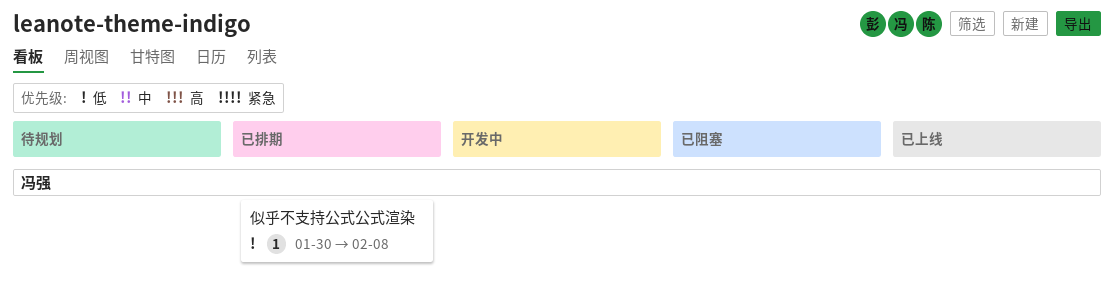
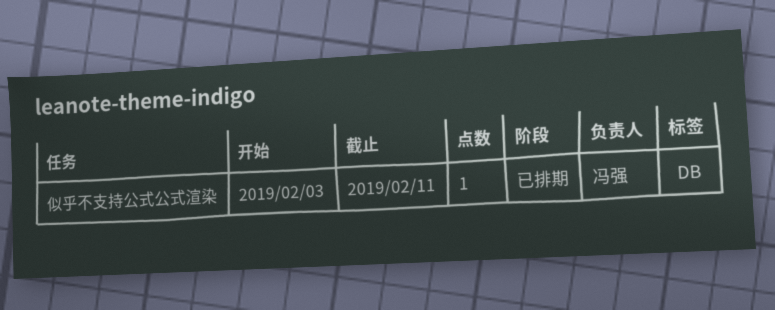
似乎不支持公式公式渲染, start: Jan 30 -> Feb 3
似乎不支持公式公式渲染, due: Feb 8 -> Feb 11

